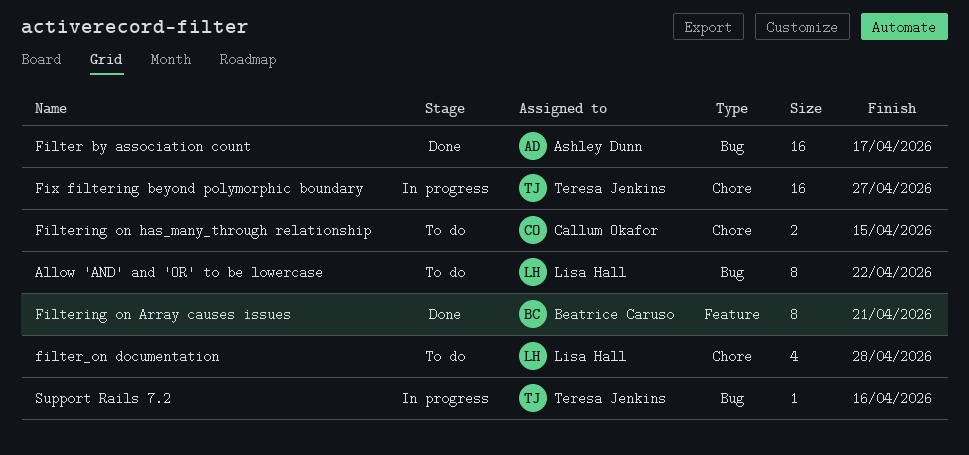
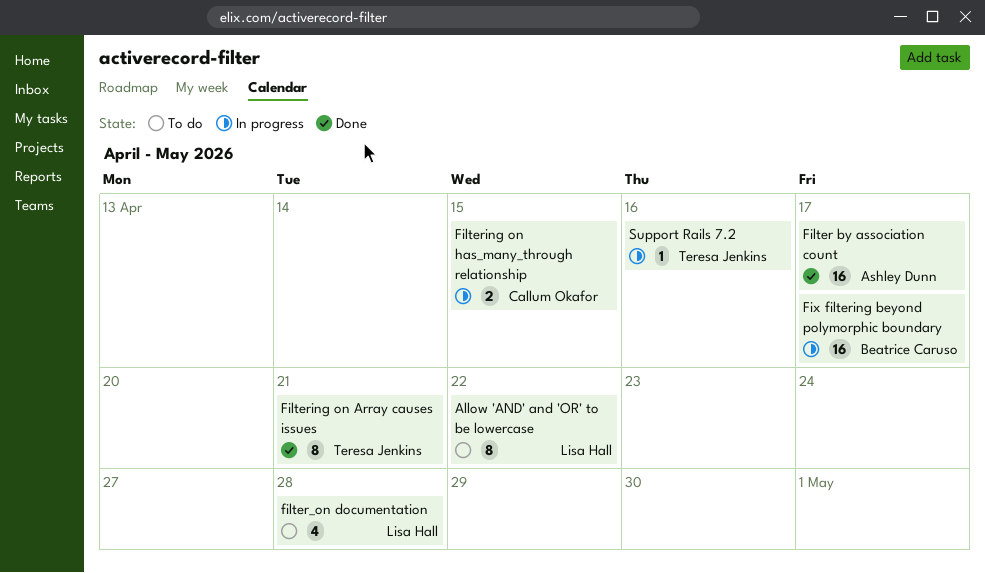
Filtering on Array causes issues, owner: Beatrice Caruso -> Teresa Jenkins
Filtering on has_many_through relationship, status: To do -> In progress
Fix filtering beyond polymorphic boundary, owner: Teresa Jenkins -> Beatrice Caruso
Fix filtering beyond polymorphic boundary, due: Apr 27 -> Apr 17

